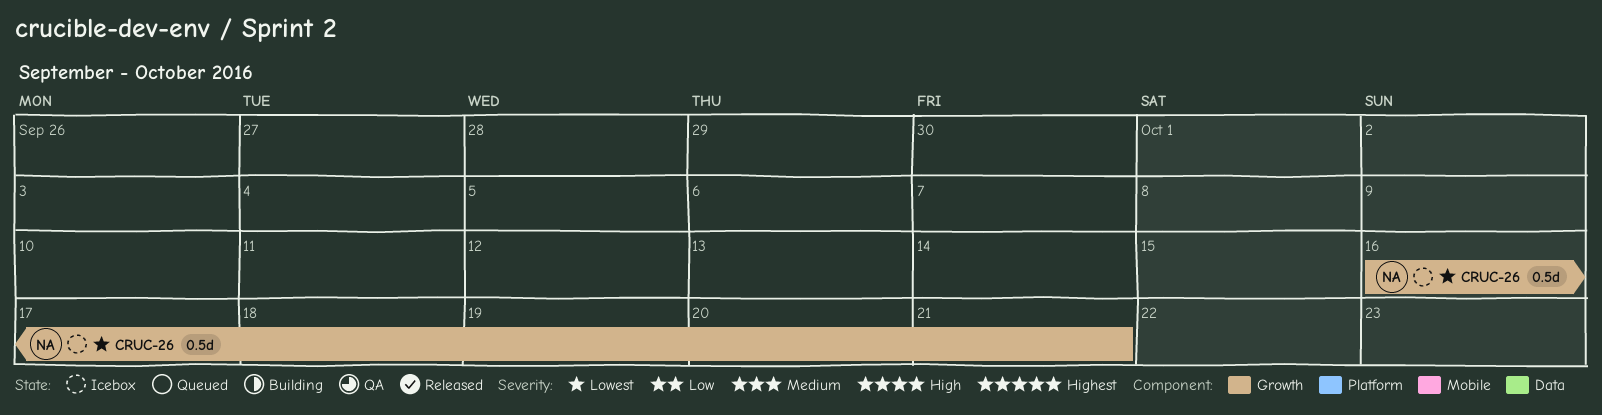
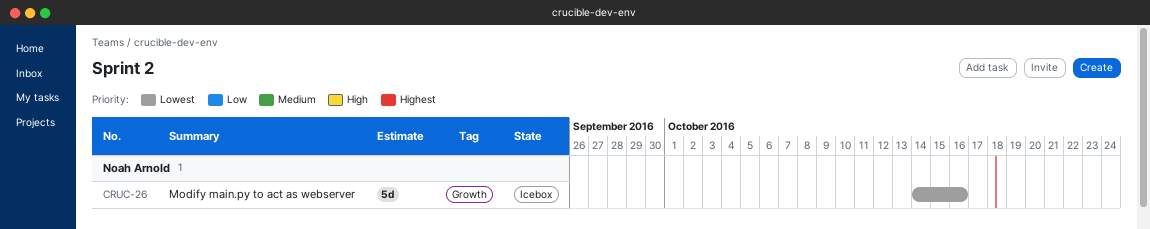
CRUC-26, estimate: 0.5d -> 5d
CRUC-26, start: Oct 16 -> Oct 14
CRUC-26, due: Oct 21 -> Oct 16

